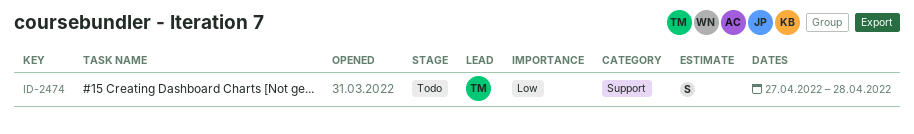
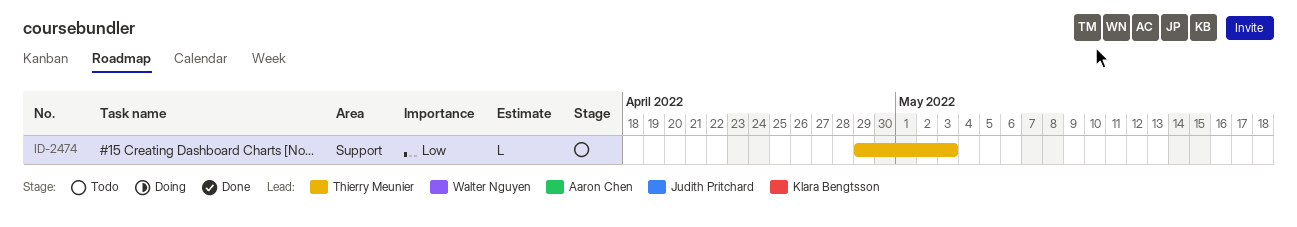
ID-2474, estimate: S -> L
ID-2474, start: Apr 27 -> Apr 29
ID-2474, due: Apr 28 -> May 3

